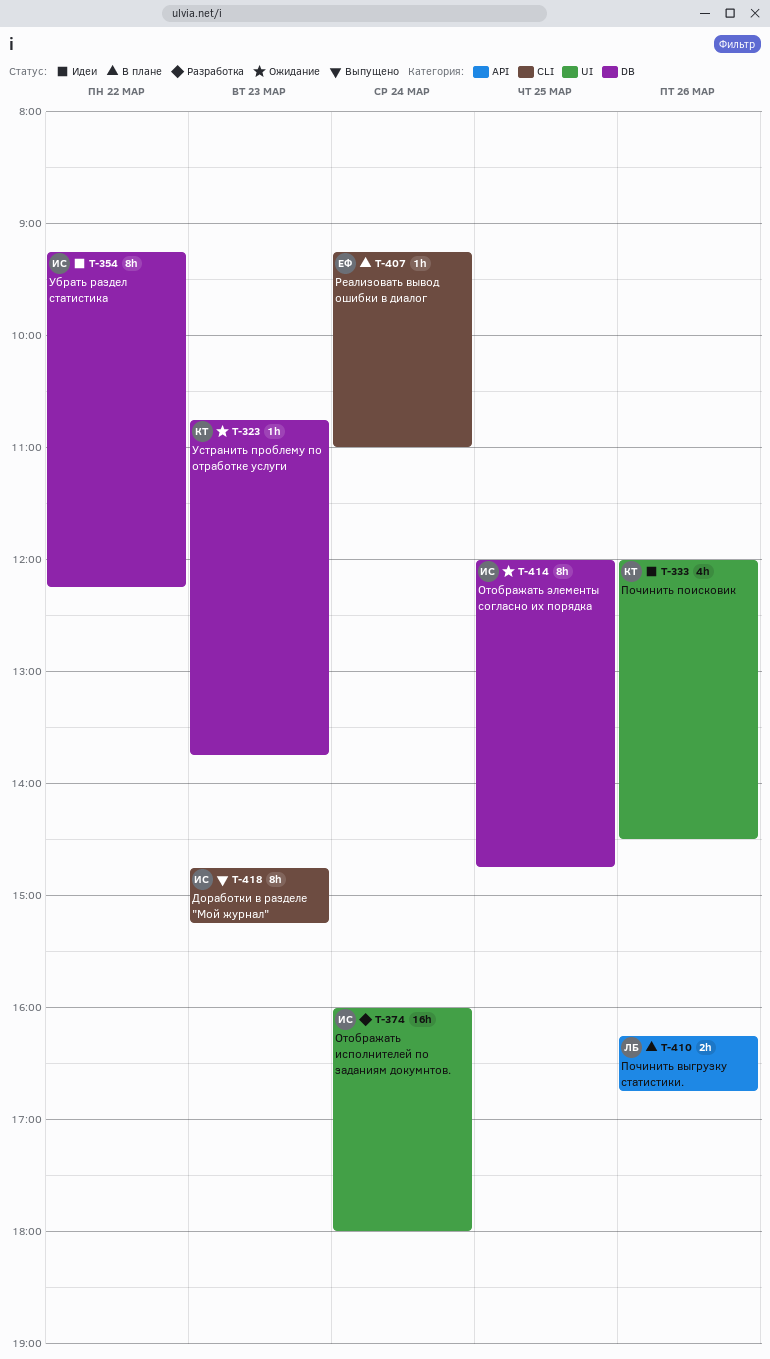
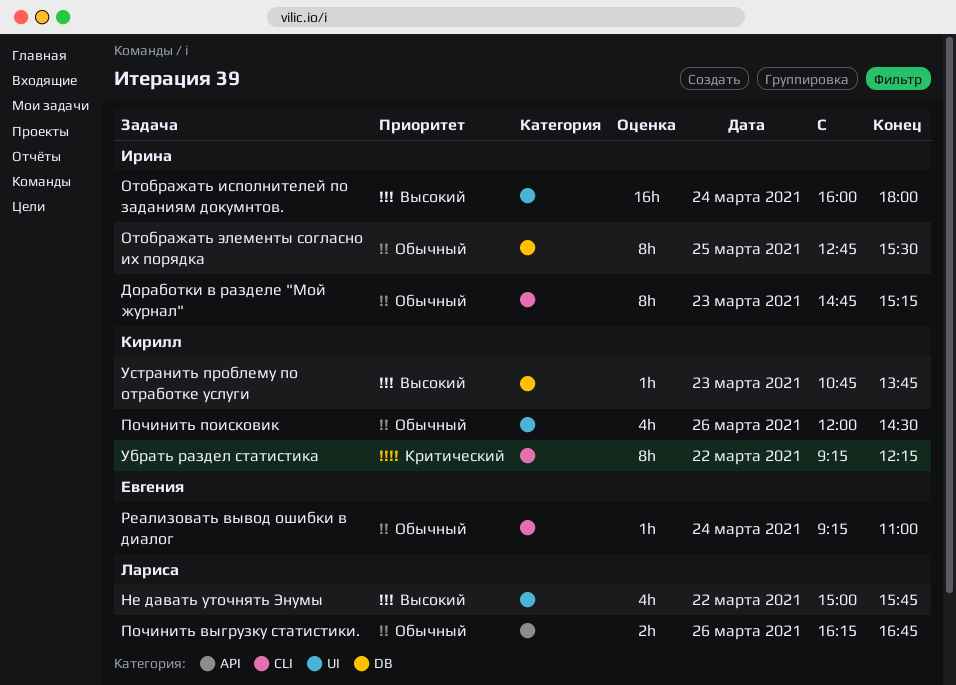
Не давать уточнять Энумы: none -> present
Отображать элементы согласно их порядка, begins: 12:00 -> 12:45
Отображать элементы согласно их порядка, ends: 14:45 -> 15:30
Убрать раздел статистика, owner: Ирина -> Кирилл
Убрать раздел статистика, label: DB -> CLI

